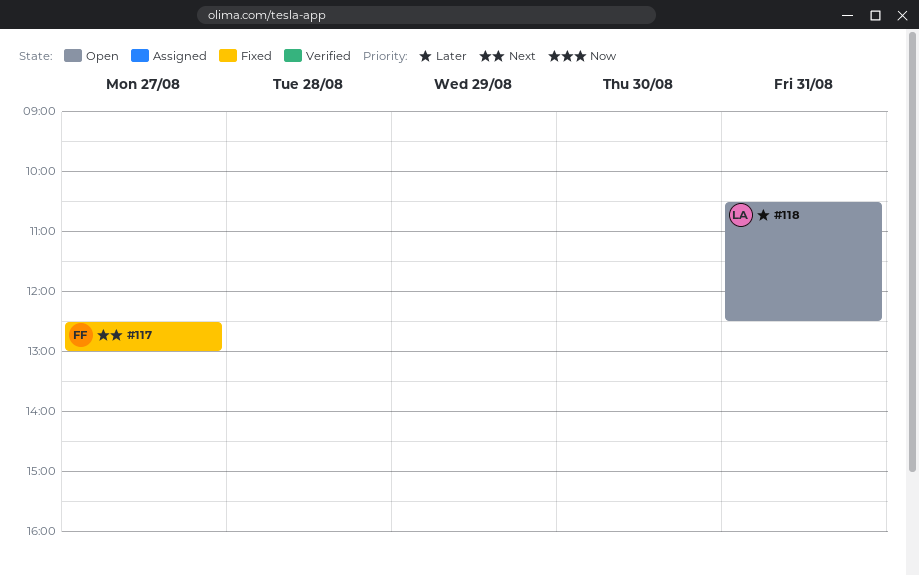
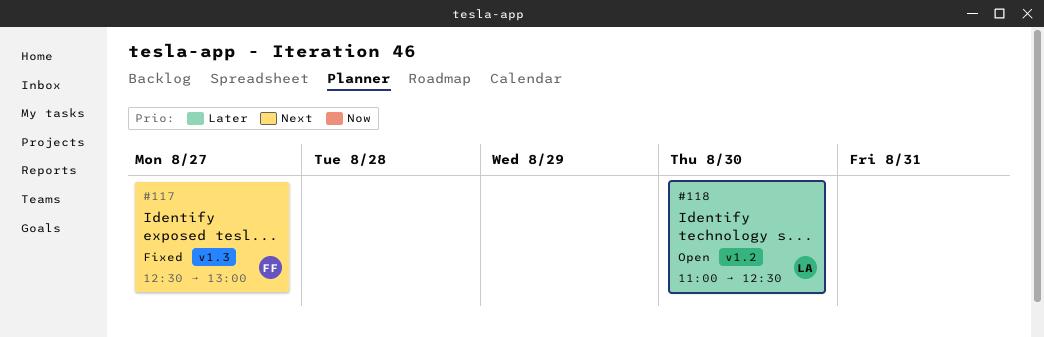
#118, day: Aug 31 -> Aug 30
#118, begins: 10:30 -> 11:00

